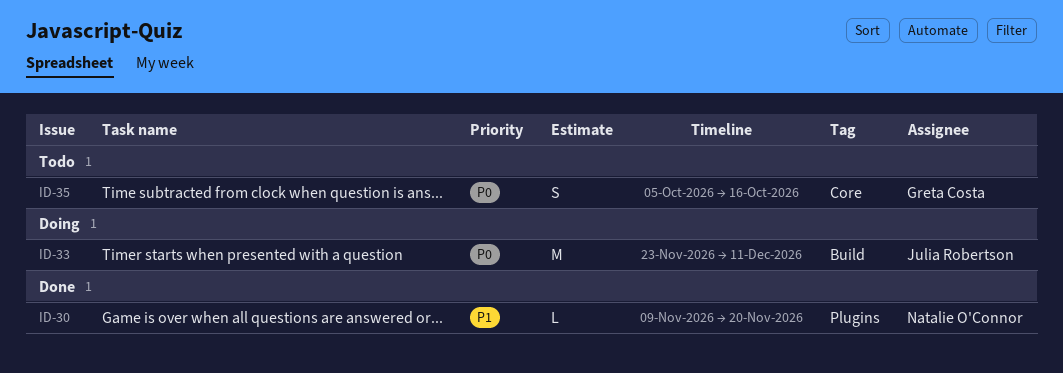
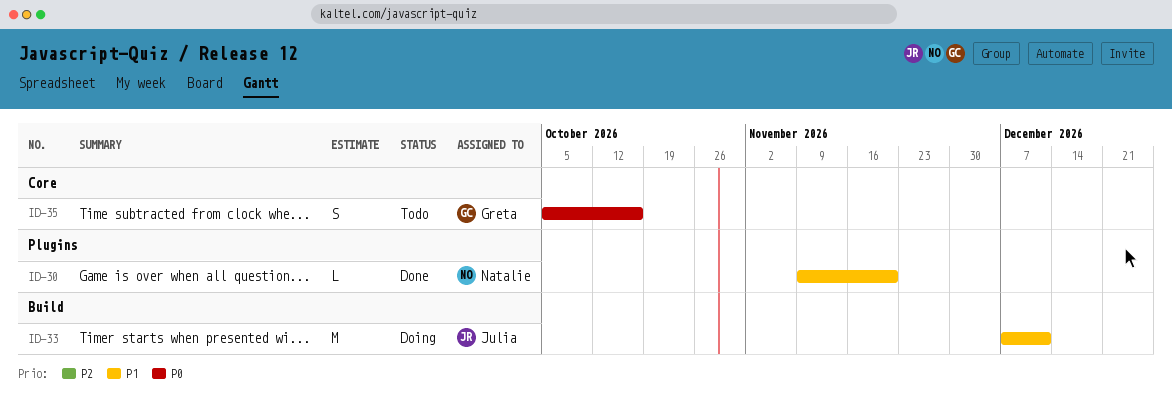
ID-33, priority: P0 -> P1
ID-33, start: Nov 23 -> Dec 7

